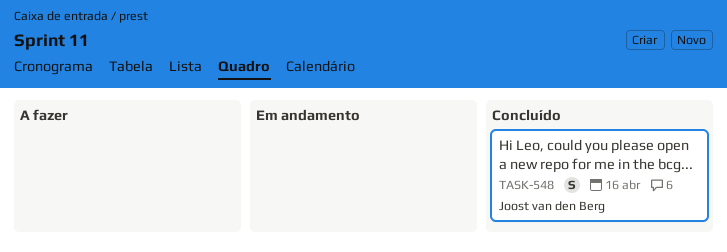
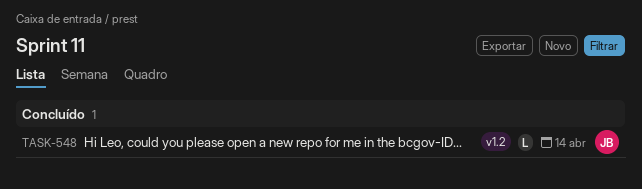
TASK-548, estimate: S -> L
TASK-548, due: Apr 16 -> Apr 14

